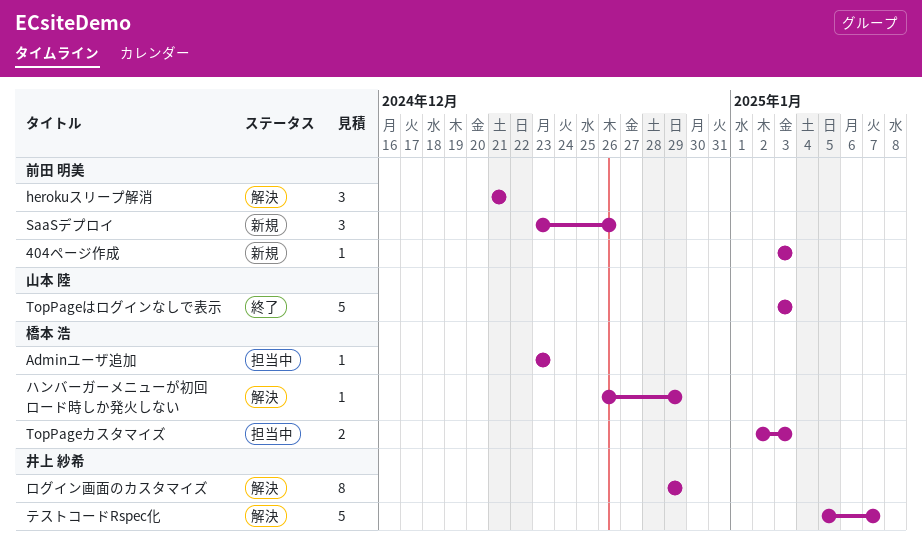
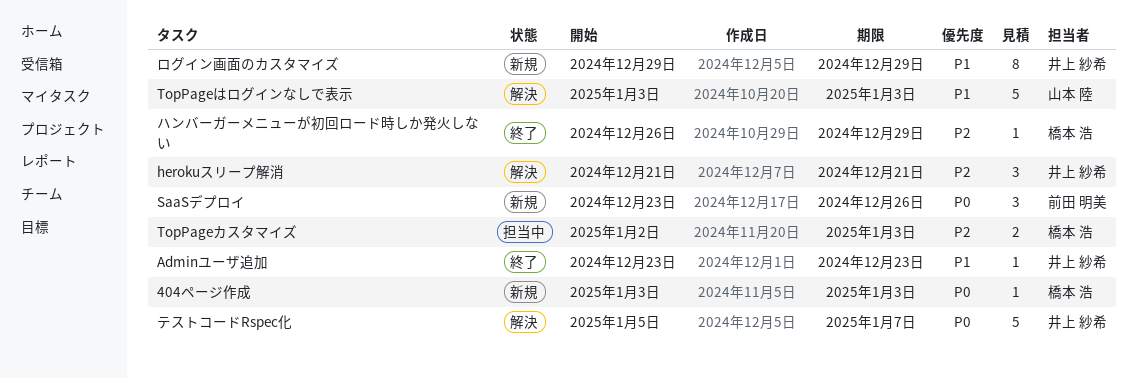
404ページ作成, owner: 前田 明美 -> 橋本 浩
Adminユーザ追加, status: 担当中 -> 終了
Adminユーザ追加, owner: 橋本 浩 -> 井上 紗希
herokuスリープ解消, owner: 前田 明美 -> 井上 紗希
TopPageはログインなしで表示, status: 終了 -> 解決
ハンバーガーメニューが初回ロード時しか発火しない, status: 解決 -> 終了
ログイン画面のカスタマイズ, status: 解決 -> 新規

